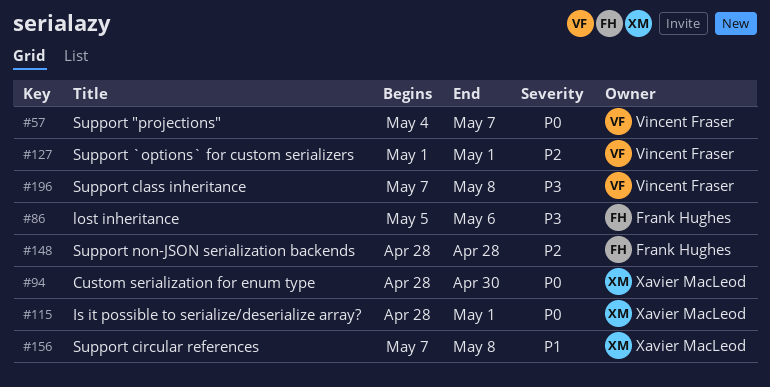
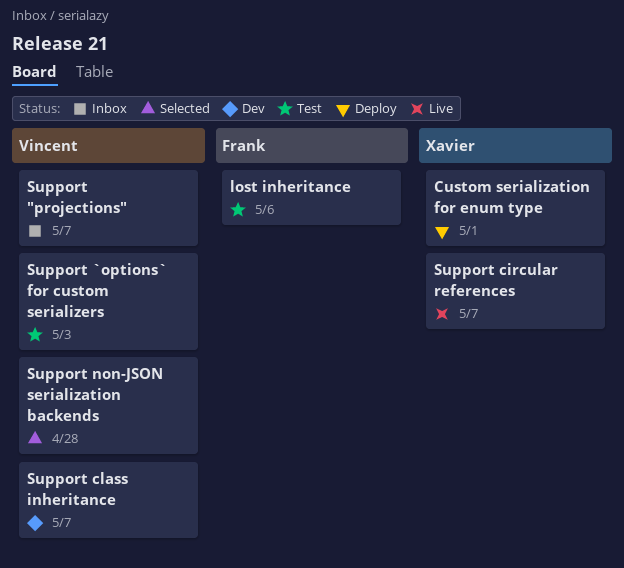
Custom serialization for enum type, due: Apr 30 -> May 1
Is it possible to serialize/deserialize array?: present -> none
Support `options` for custom serializers, due: May 1 -> May 3
Support circular references, due: May 8 -> May 7
Support class inheritance, due: May 8 -> May 7
Support non-JSON serialization backends, owner: Frank Hughes -> Vincent Fraser

